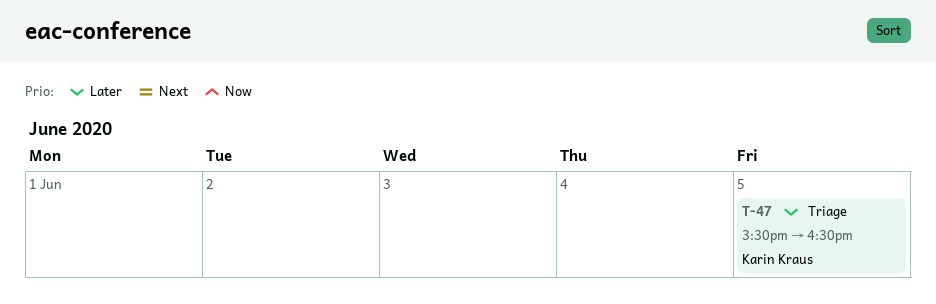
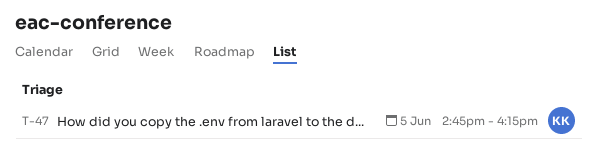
T-47, begins: 15:30 -> 14:45
T-47, ends: 16:30 -> 16:15

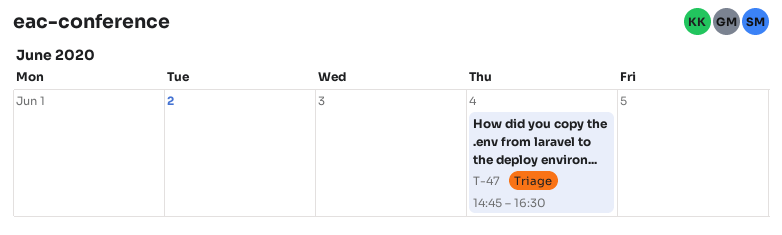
T-47, day: Jun 5 -> Jun 4
T-47, ends: 16:15 -> 16:30

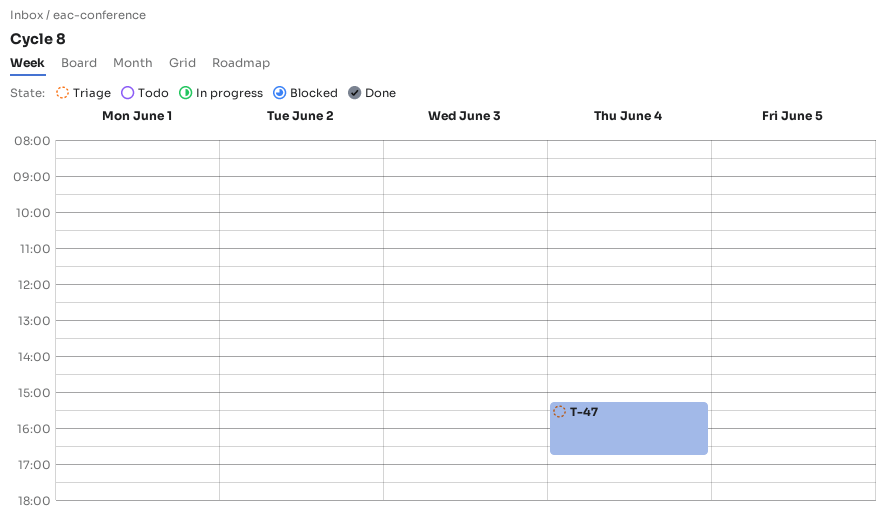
T-47, begins: 14:45 -> 15:15
T-47, ends: 16:30 -> 16:45

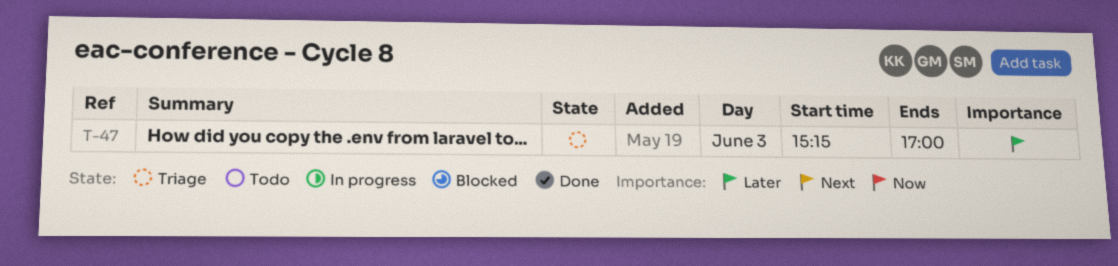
T-47, day: Jun 4 -> Jun 3
T-47, ends: 16:45 -> 17:00

